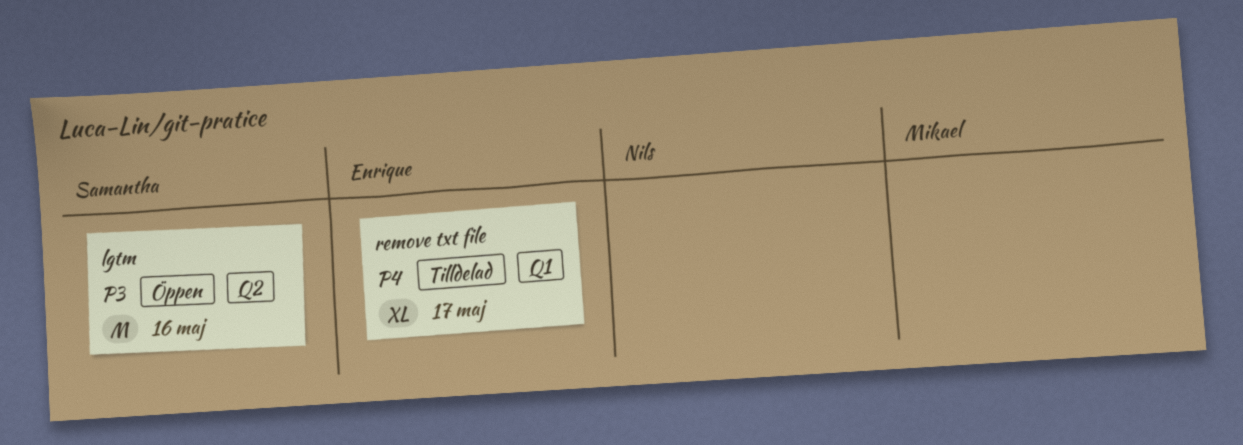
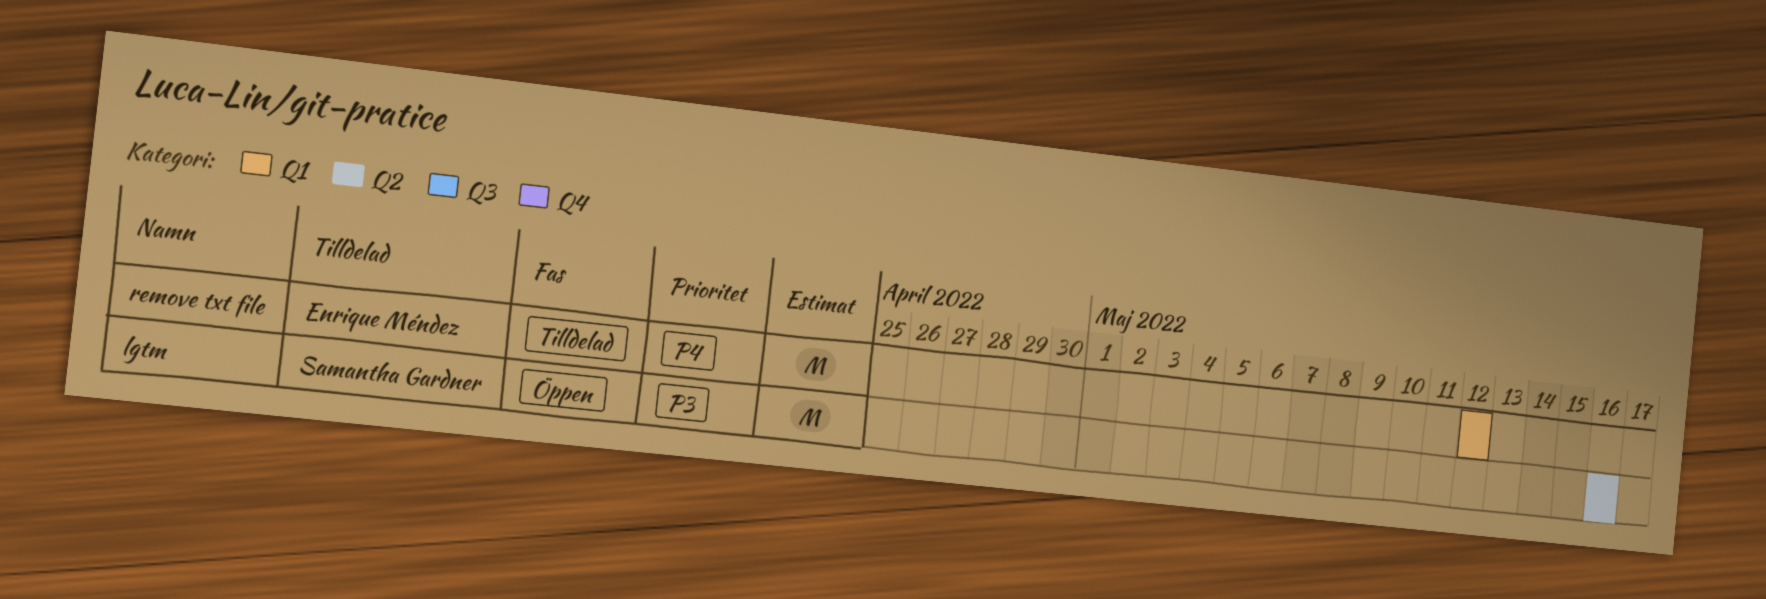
remove txt file, estimate: XL -> M
remove txt file, due: May 17 -> May 12

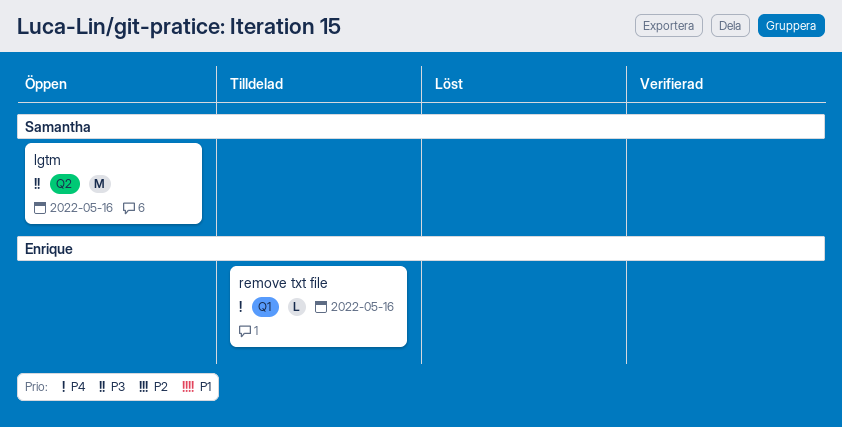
remove txt file, estimate: M -> L
remove txt file, due: May 12 -> May 16

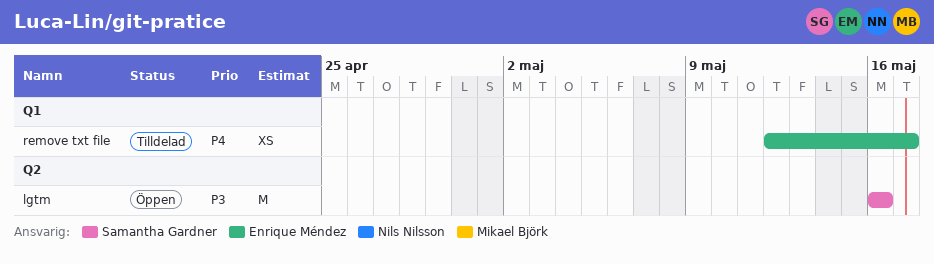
remove txt file, estimate: L -> XS
remove txt file, due: May 16 -> May 17

